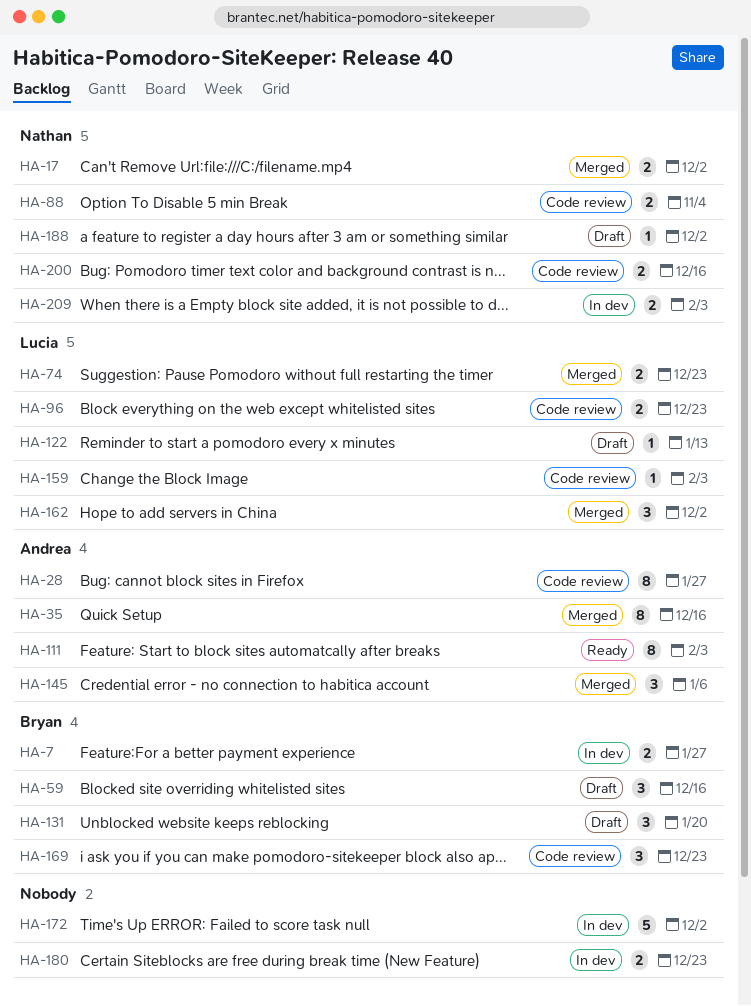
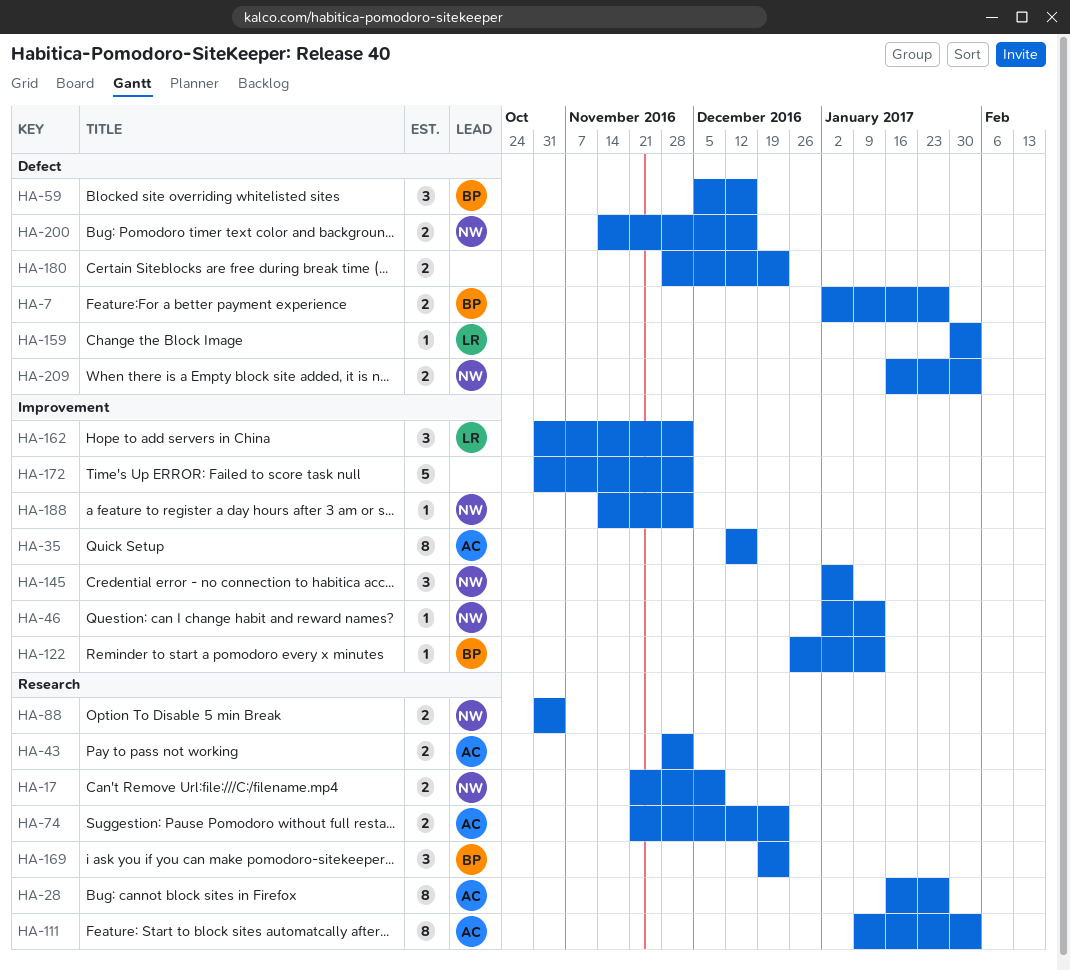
HA-17, due: Dec 2 -> Dec 9
HA-43: none -> present
HA-46: none -> present
HA-74, owner: Lucia -> Andrea
HA-96: present -> none
HA-122, owner: Lucia -> Bryan
HA-131: present -> none
HA-145, owner: Andrea -> Nathan

